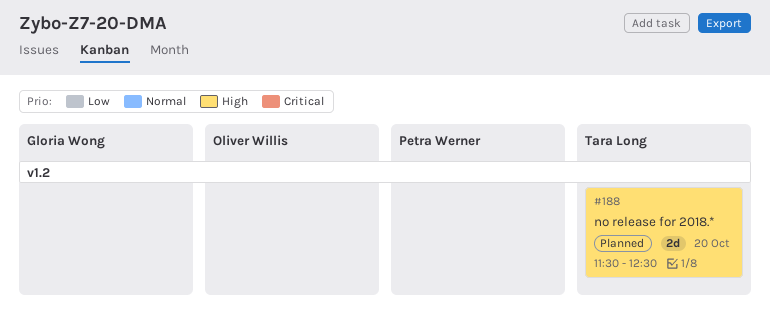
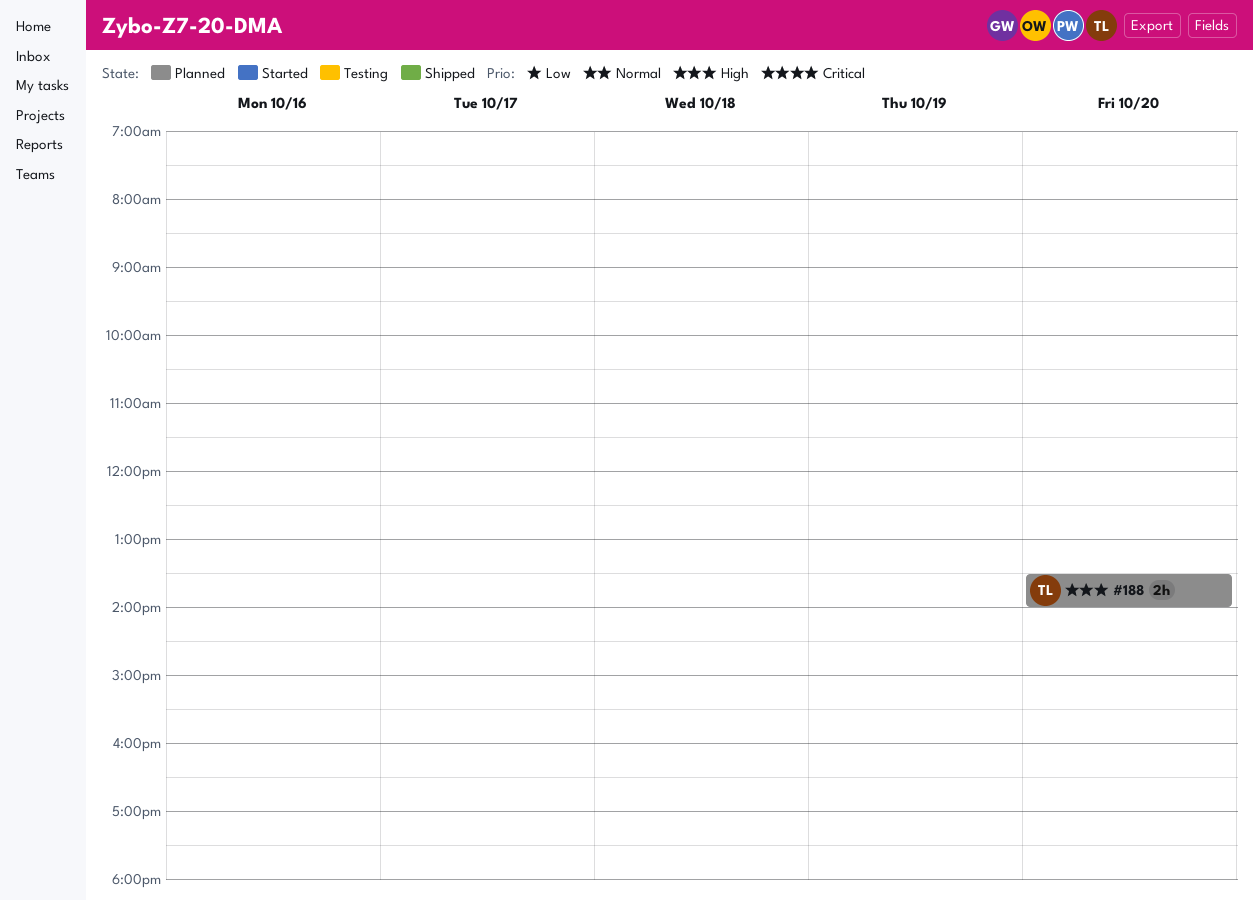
#188, estimate: 2d -> 2h
#188, begins: 11:30 -> 13:30
#188, ends: 12:30 -> 14:00

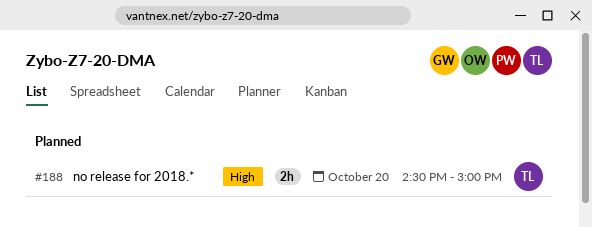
#188, begins: 13:30 -> 14:30
#188, ends: 14:00 -> 15:00

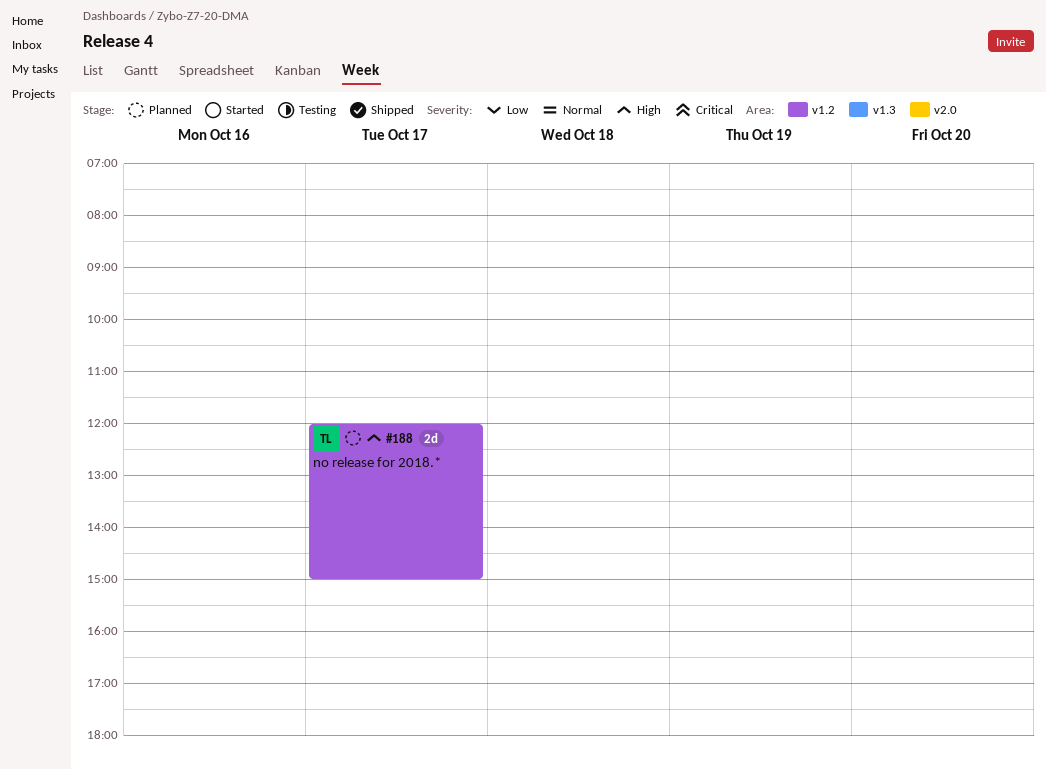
#188, estimate: 2h -> 2d
#188, day: Oct 20 -> Oct 17
#188, begins: 14:30 -> 12:00

